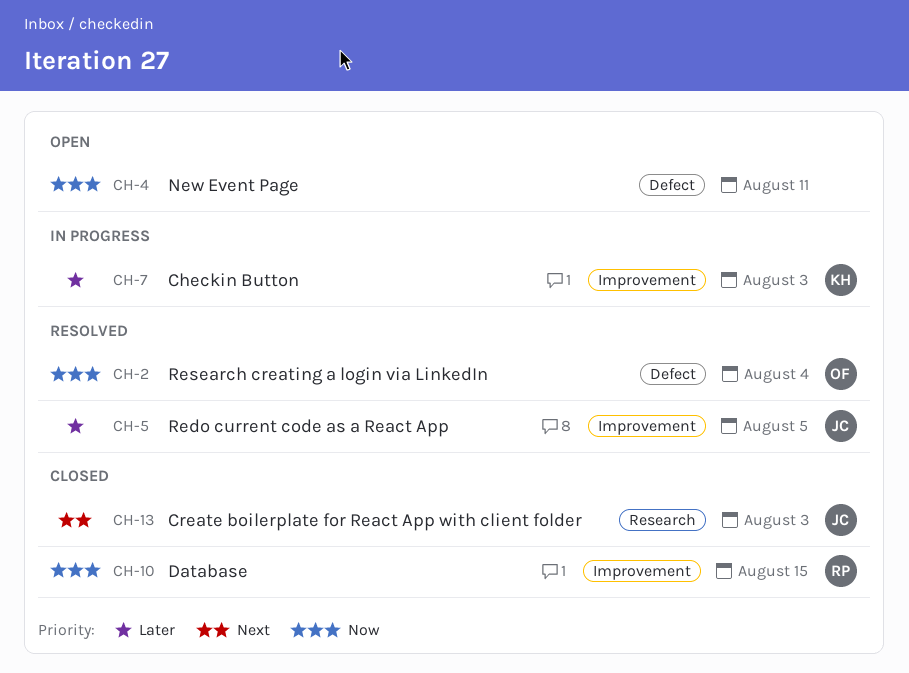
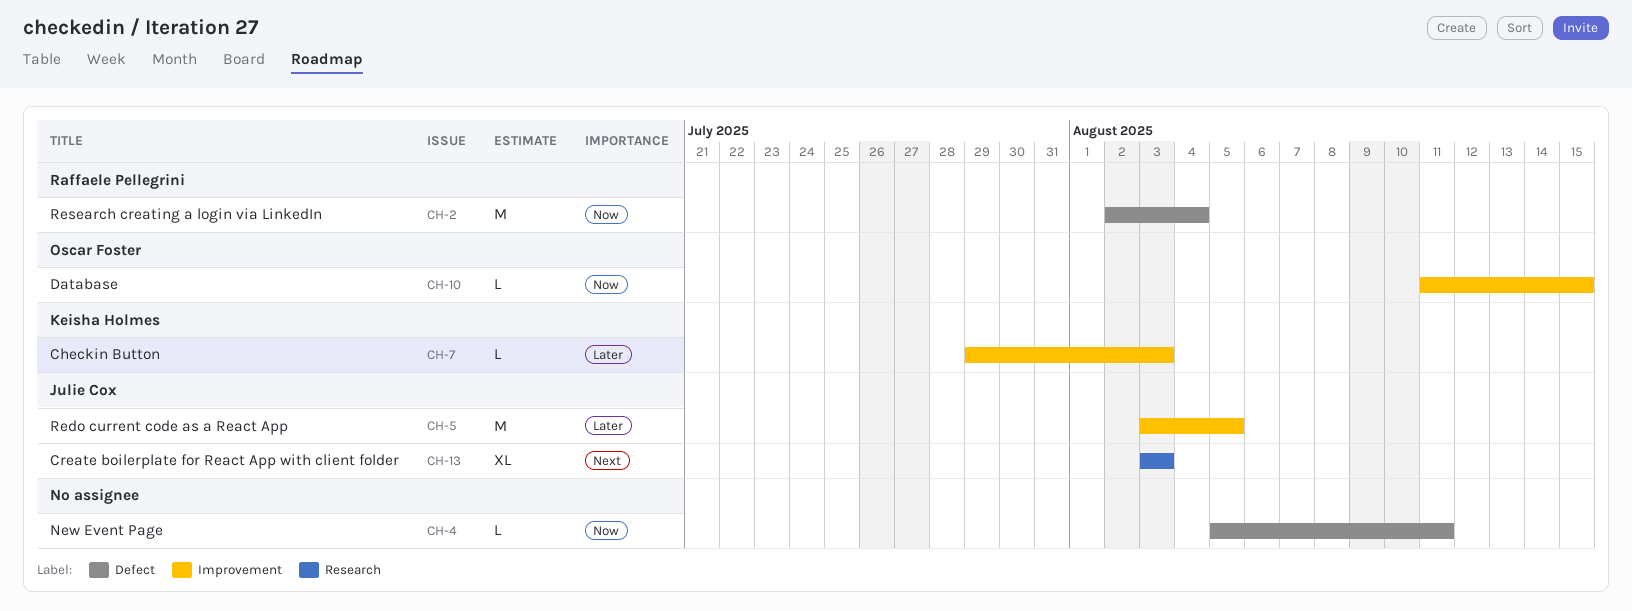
CH-2, owner: Oscar Foster -> Raffaele Pellegrini
CH-10, owner: Raffaele Pellegrini -> Oscar Foster

